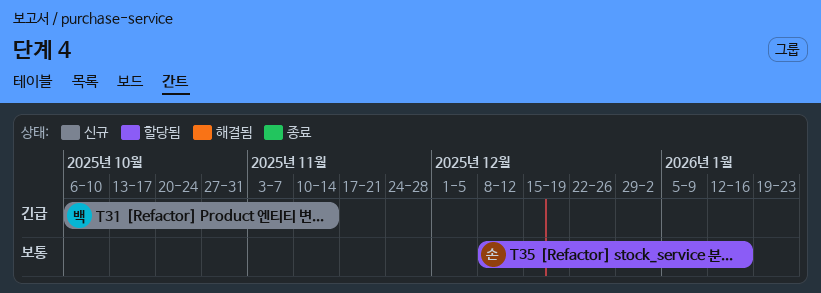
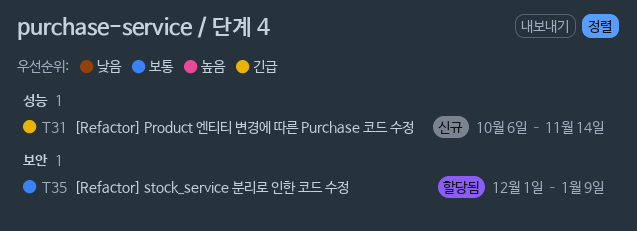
T35, start: Dec 8 -> Dec 1
T35, due: Jan 16 -> Jan 9

